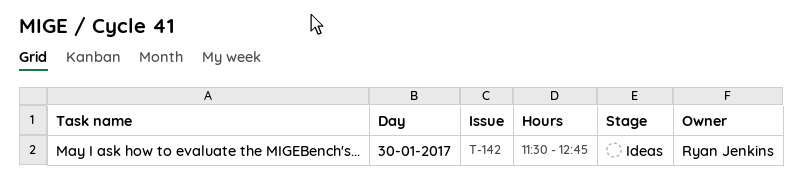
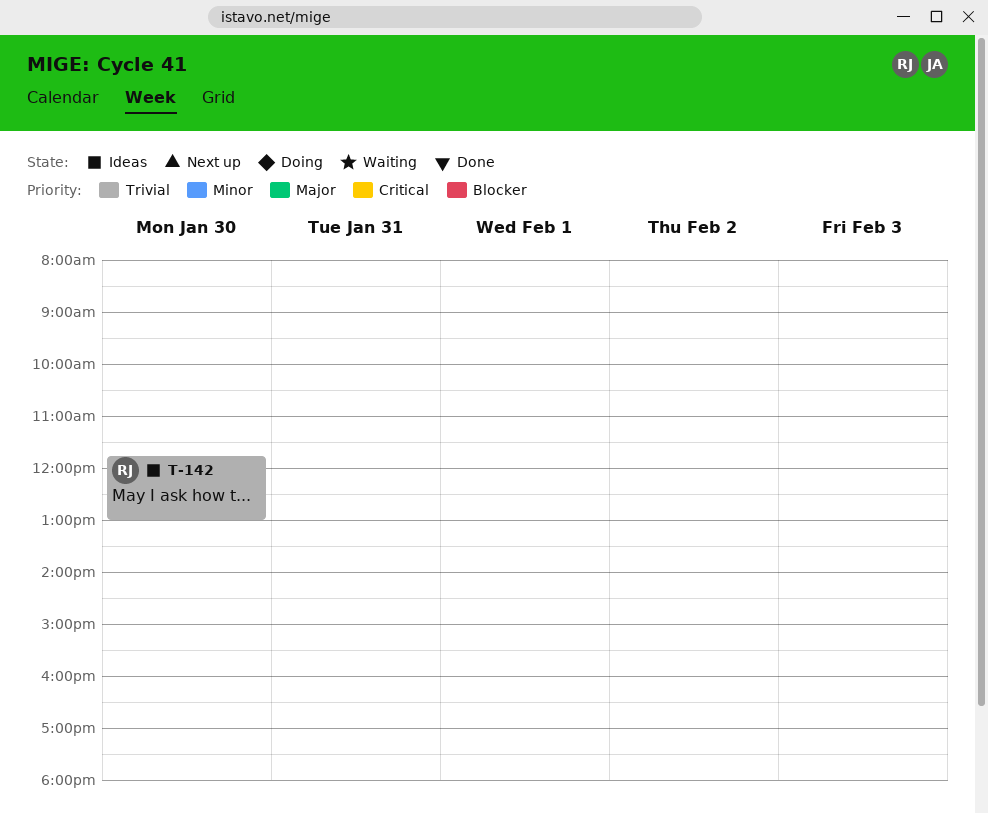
T-142, begins: 11:30 -> 11:45
T-142, ends: 12:45 -> 13:00

